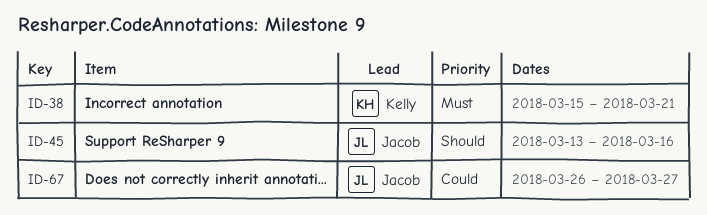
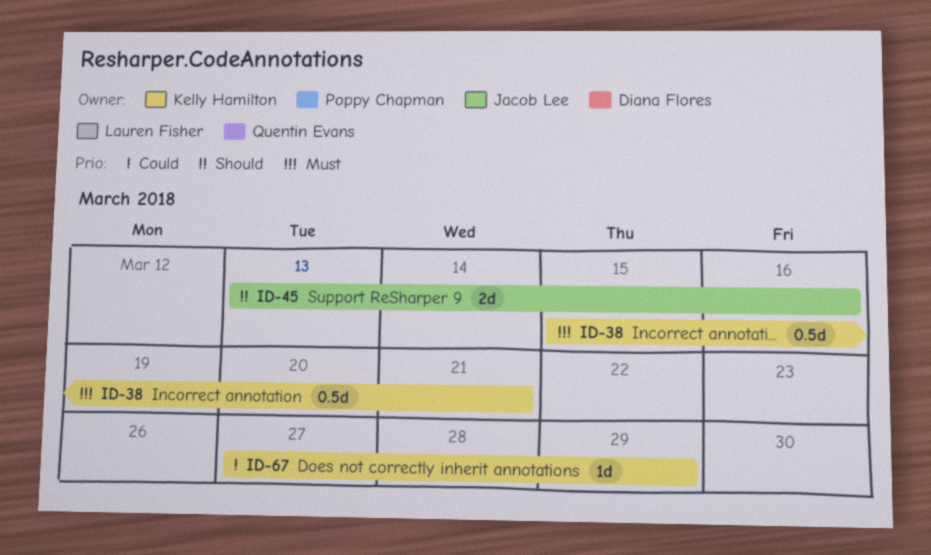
ID-67, owner: Jacob Lee -> Kelly Hamilton
ID-67, start: Mar 26 -> Mar 27
ID-67, due: Mar 27 -> Mar 29

